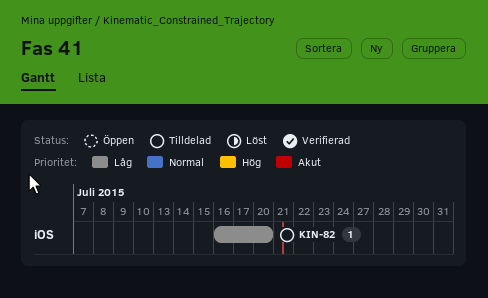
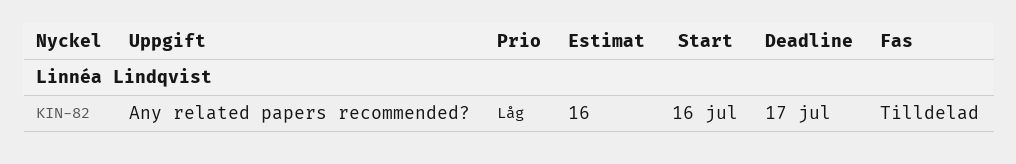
KIN-82, estimate: 1 -> 16
KIN-82, due: Jul 20 -> Jul 17

